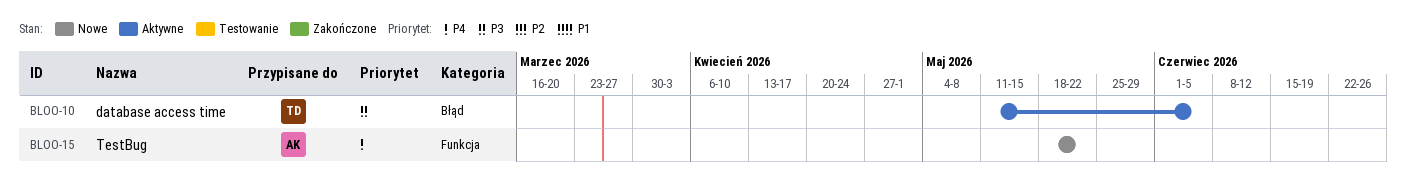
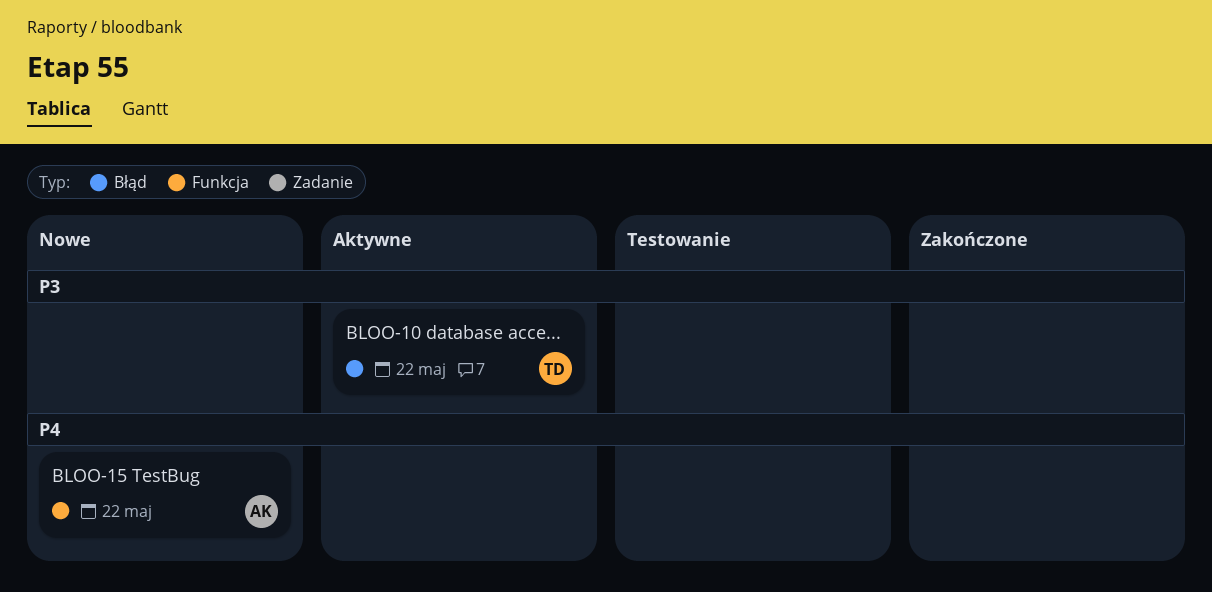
BLOO-10, due: Jun 5 -> May 22

